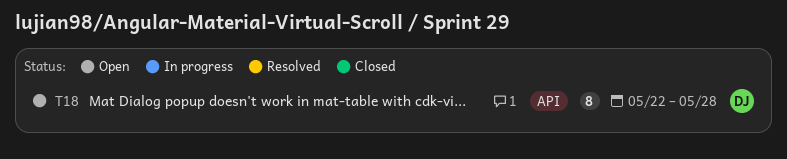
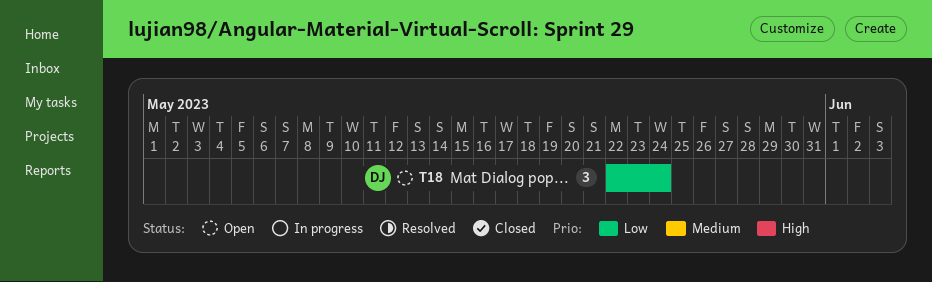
T18, estimate: 8 -> 3
T18, due: May 28 -> May 24

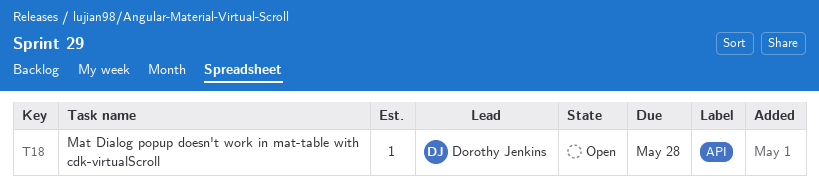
T18, estimate: 3 -> 1
T18, due: May 24 -> May 28

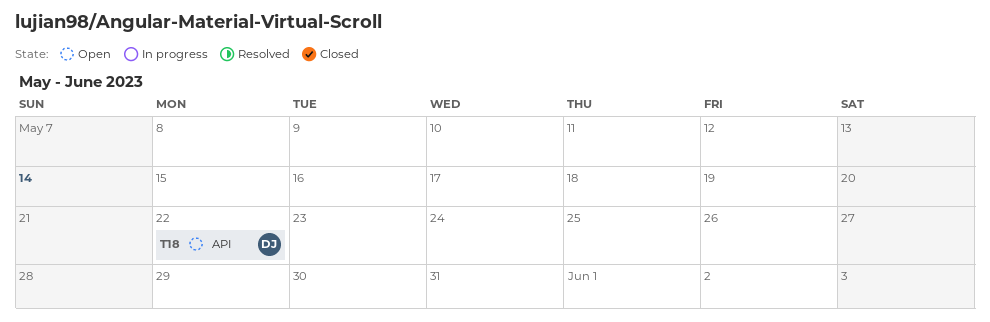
T18, due: May 28 -> May 22

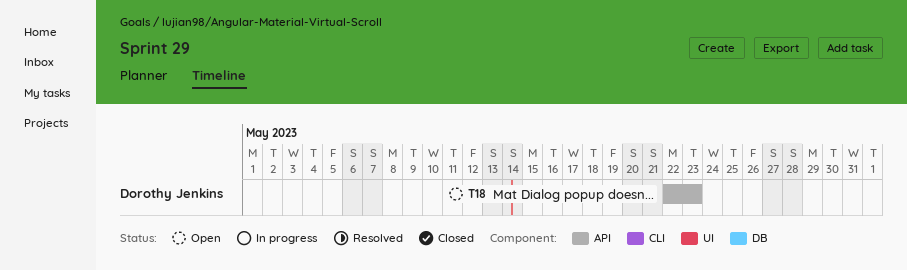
T18, due: May 22 -> May 23

